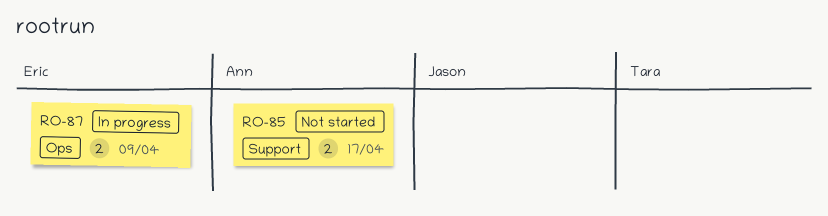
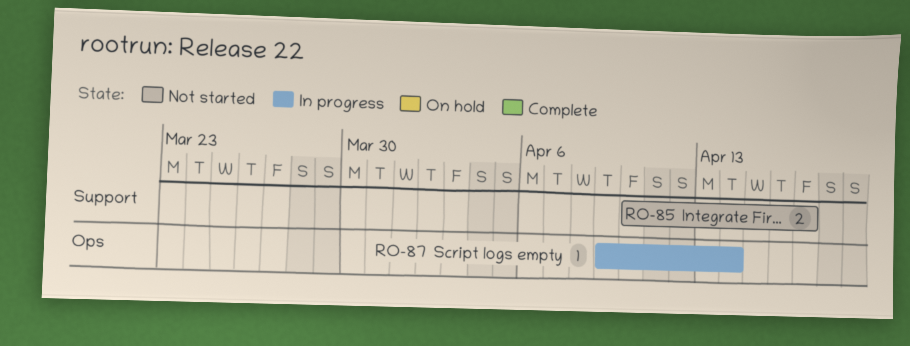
RO-87, estimate: 2 -> 1
RO-87, due: Apr 9 -> Apr 14

